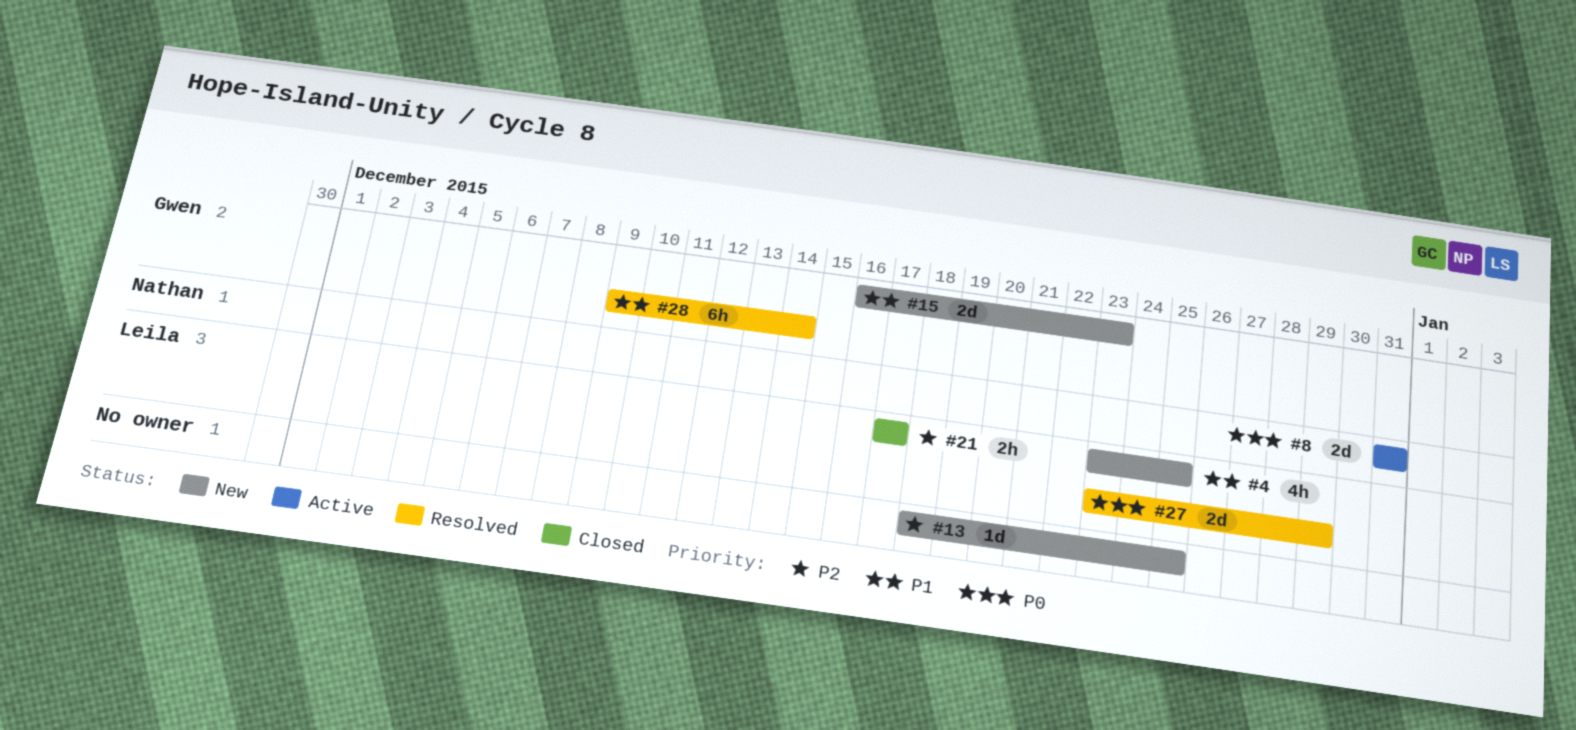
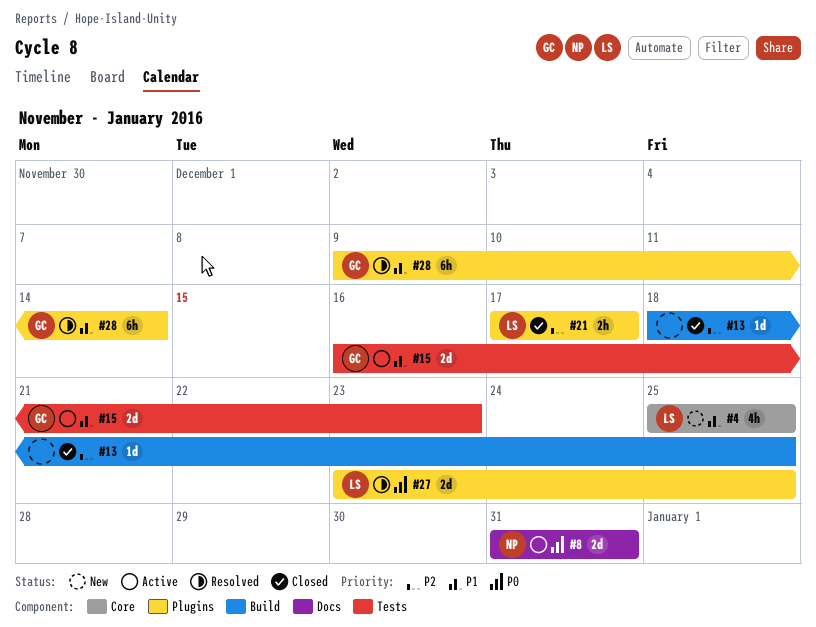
#4, start: Dec 23 -> Dec 25
#13, status: New -> Closed
#15, status: New -> Active
#27, due: Dec 29 -> Dec 25

